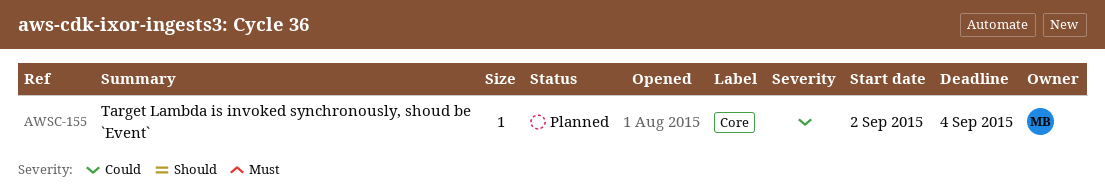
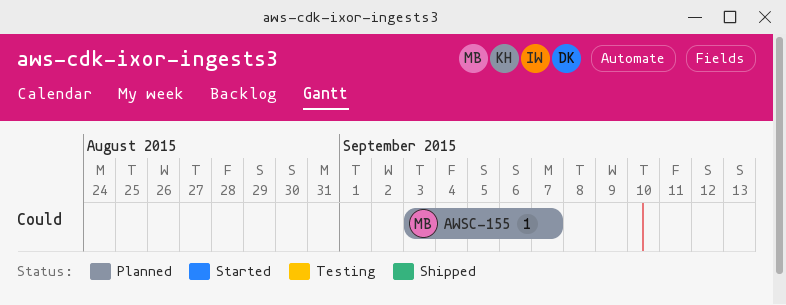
AWSC-155, start: Sep 2 -> Sep 3
AWSC-155, due: Sep 4 -> Sep 7

